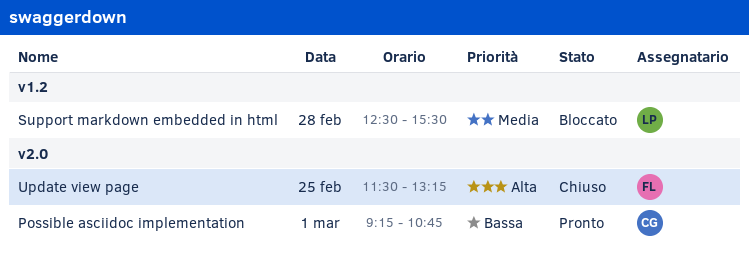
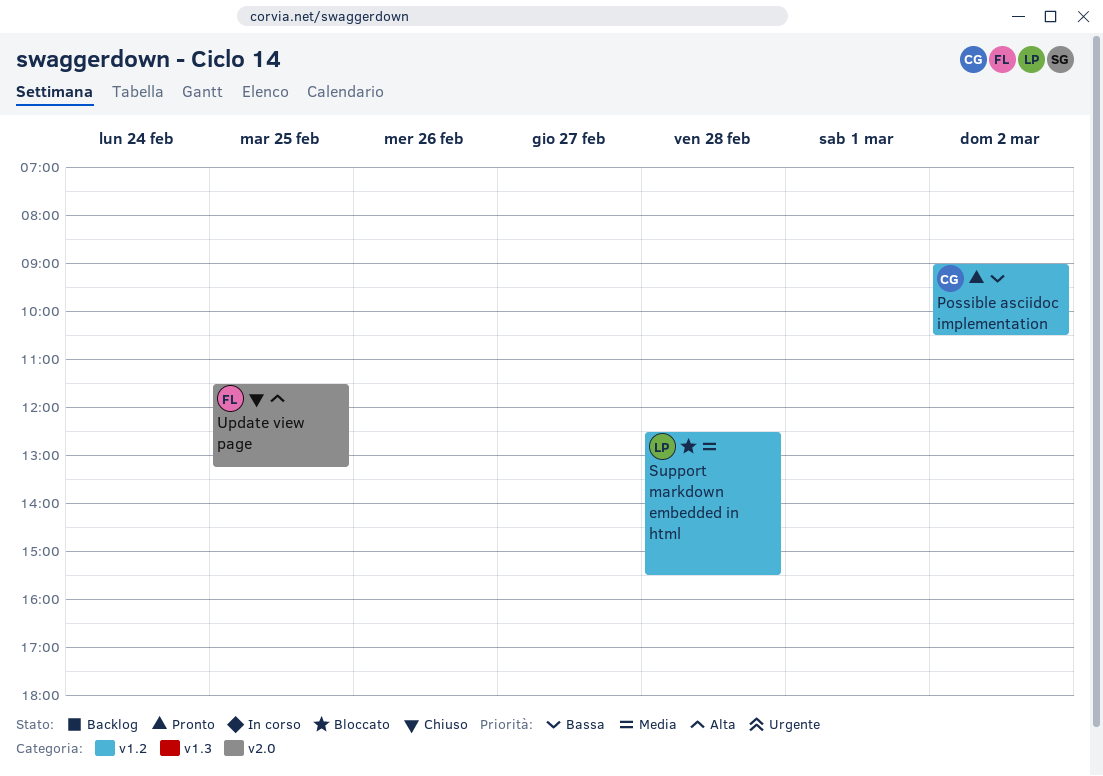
Possible asciidoc implementation, label: v2.0 -> v1.2
Possible asciidoc implementation, day: Mar 1 -> Mar 2
Possible asciidoc implementation, begins: 09:15 -> 09:00
Possible asciidoc implementation, ends: 10:45 -> 10:30

